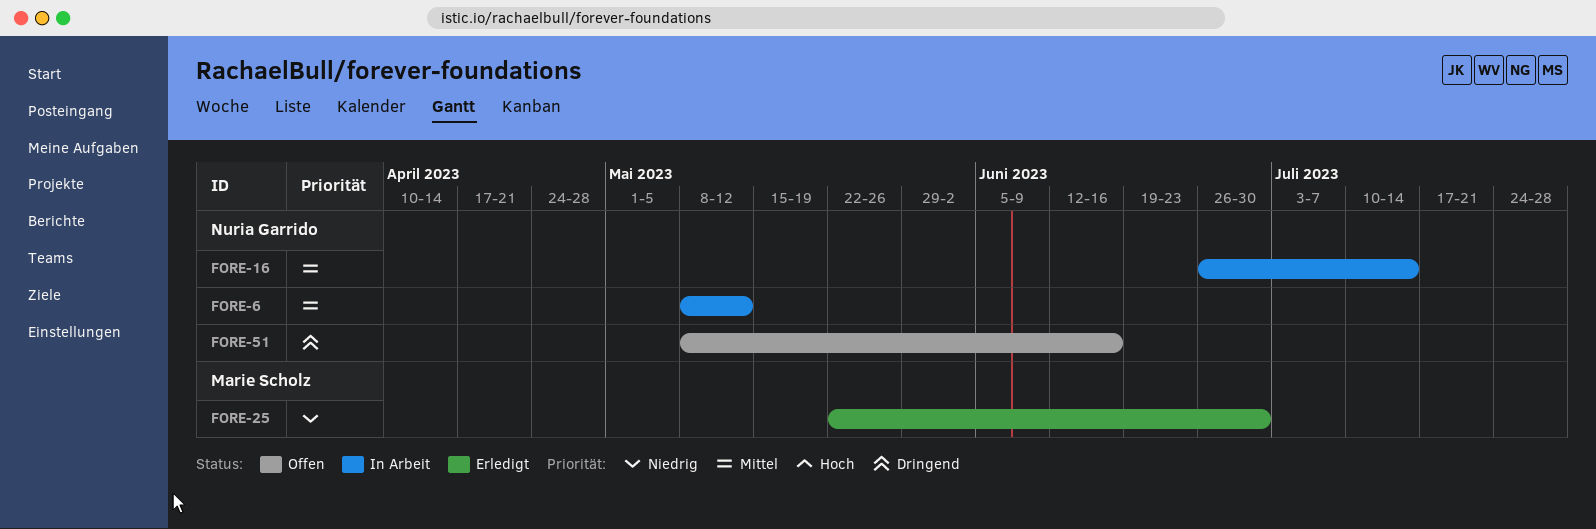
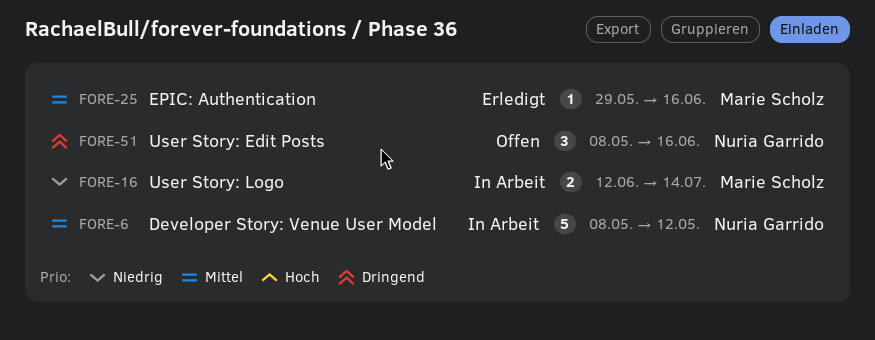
FORE-16, owner: Nuria Garrido -> Marie Scholz
FORE-16, priority: Mittel -> Niedrig
FORE-16, start: Jun 26 -> Jun 12
FORE-25, priority: Niedrig -> Mittel
FORE-25, start: May 22 -> May 29
FORE-25, due: Jun 30 -> Jun 16

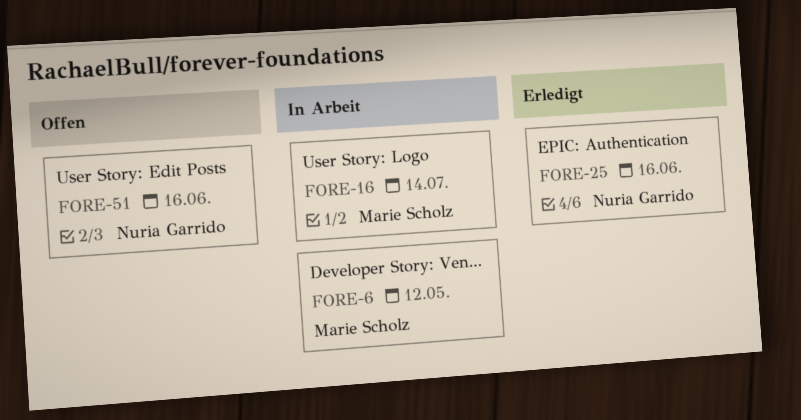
FORE-6, owner: Nuria Garrido -> Marie Scholz
FORE-25, owner: Marie Scholz -> Nuria Garrido

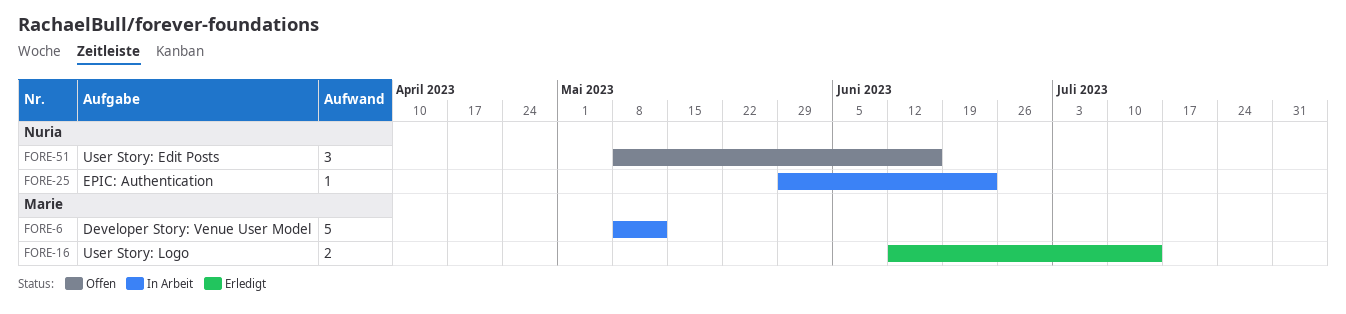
FORE-16, status: In Arbeit -> Erledigt
FORE-25, status: Erledigt -> In Arbeit
FORE-25, due: Jun 16 -> Jun 23

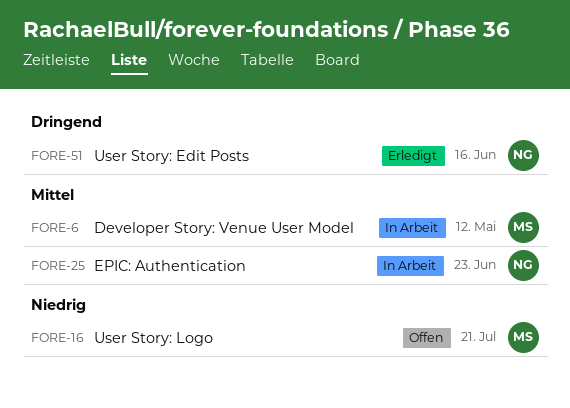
FORE-16, status: Erledigt -> Offen
FORE-16, due: Jul 14 -> Jul 21
FORE-51, status: Offen -> Erledigt

